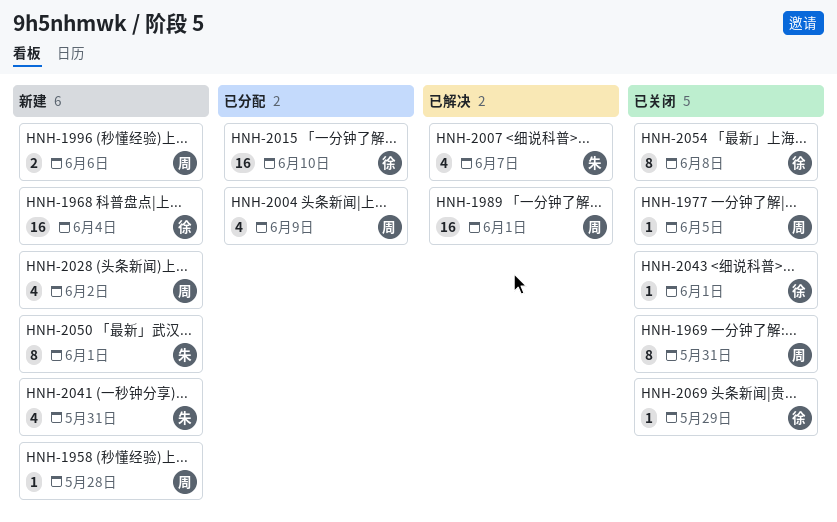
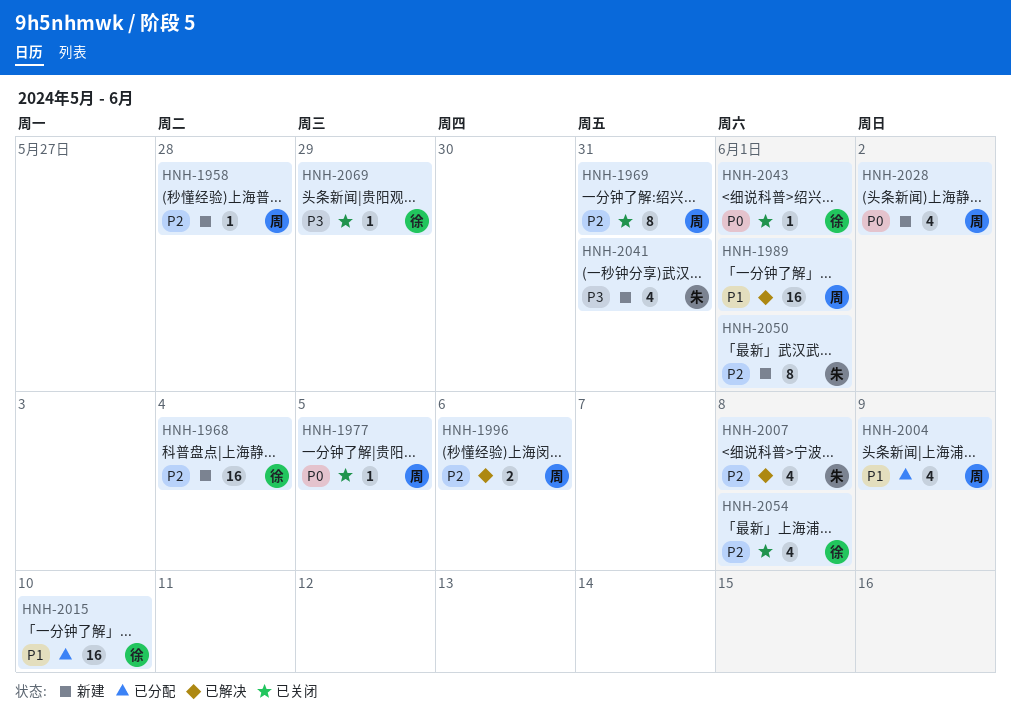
HNH-1996, status: 新建 -> 已解决
HNH-2007, due: Jun 7 -> Jun 8
HNH-2054, estimate: 8 -> 4

